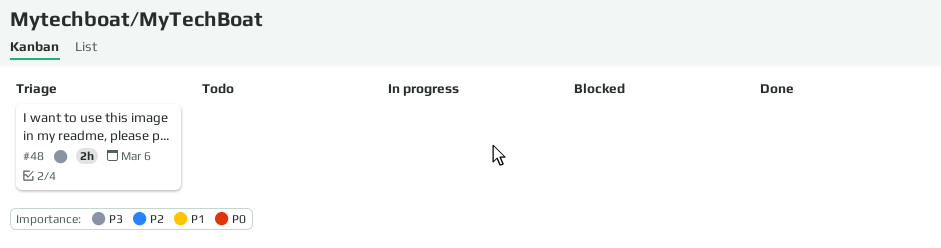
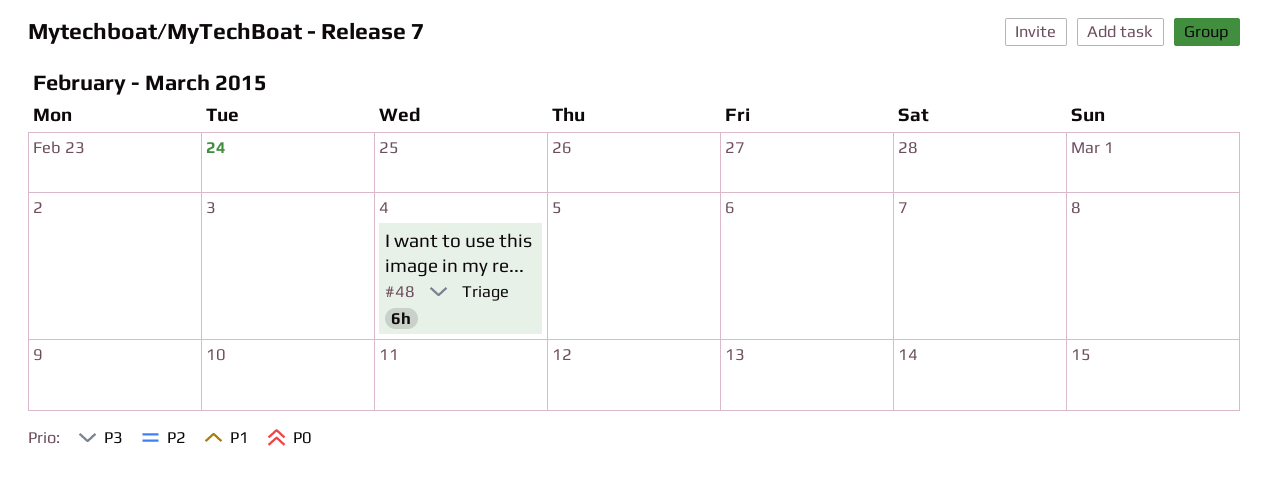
#48, estimate: 2h -> 6h
#48, due: Mar 6 -> Mar 4

